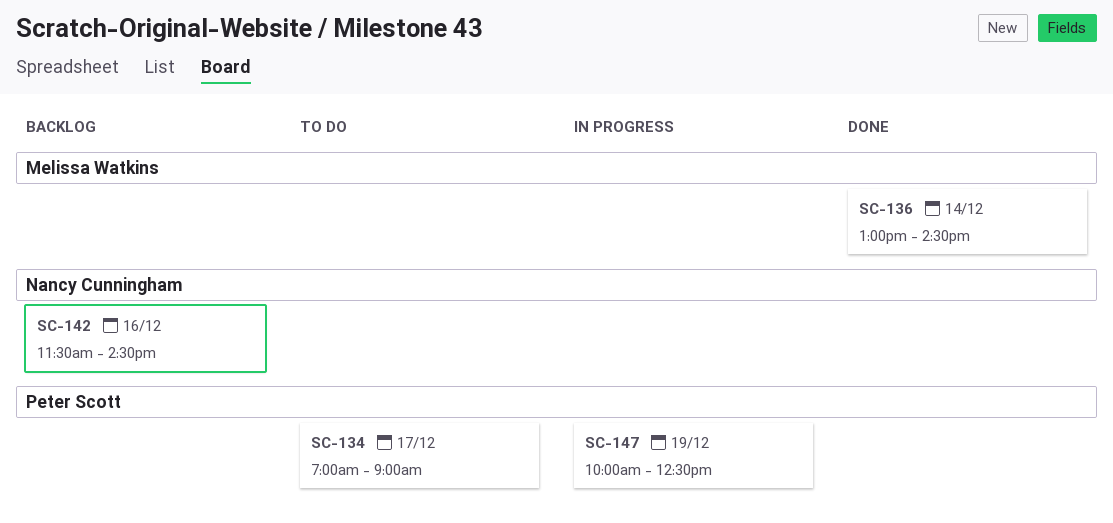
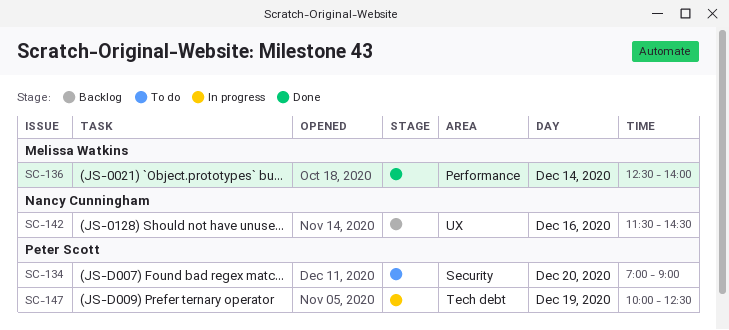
SC-134, day: Dec 17 -> Dec 20
SC-136, begins: 13:00 -> 12:30
SC-136, ends: 14:30 -> 14:00

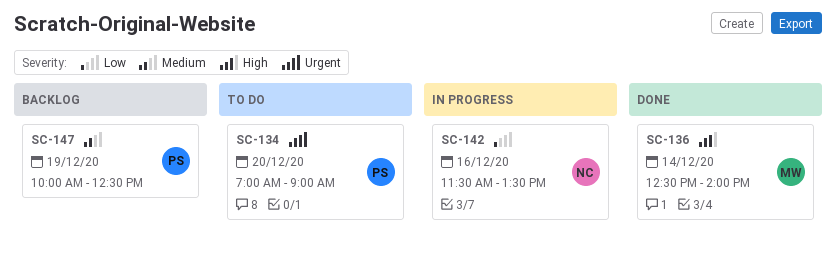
SC-142, status: Backlog -> In progress
SC-142, ends: 14:30 -> 13:30
SC-147, status: In progress -> Backlog

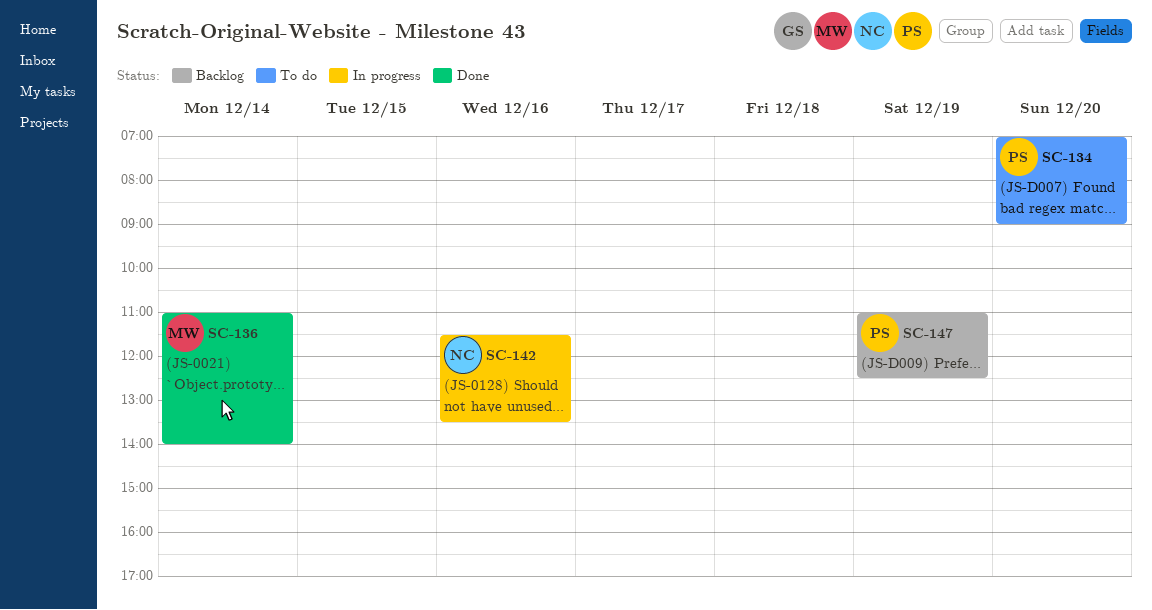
SC-136, begins: 12:30 -> 11:00
SC-147, begins: 10:00 -> 11:00

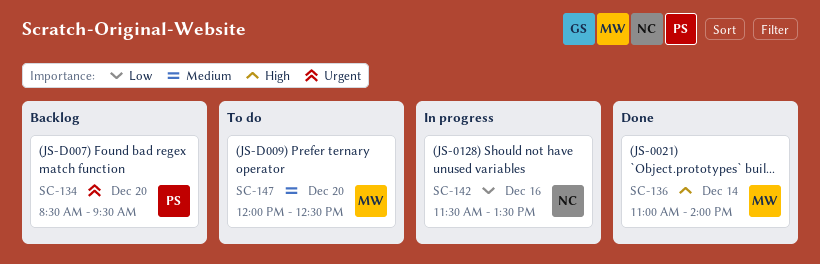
SC-134, status: To do -> Backlog
SC-134, begins: 07:00 -> 08:30
SC-134, ends: 09:00 -> 09:30
SC-147, status: Backlog -> To do
SC-147, owner: PS -> MW
SC-147, day: Dec 19 -> Dec 20
SC-147, begins: 11:00 -> 12:00

